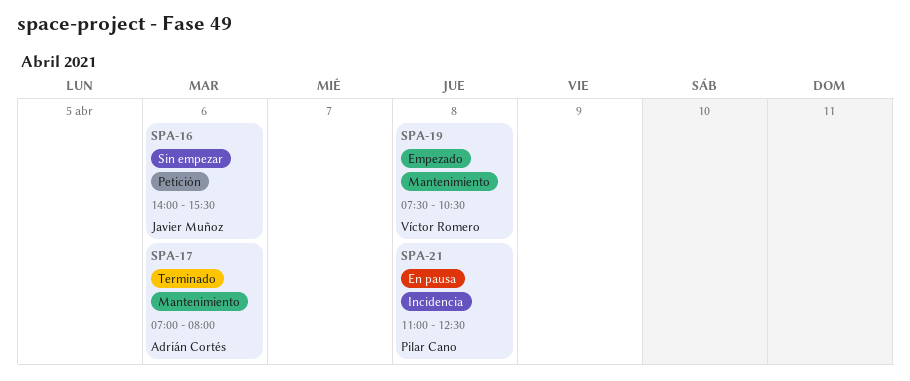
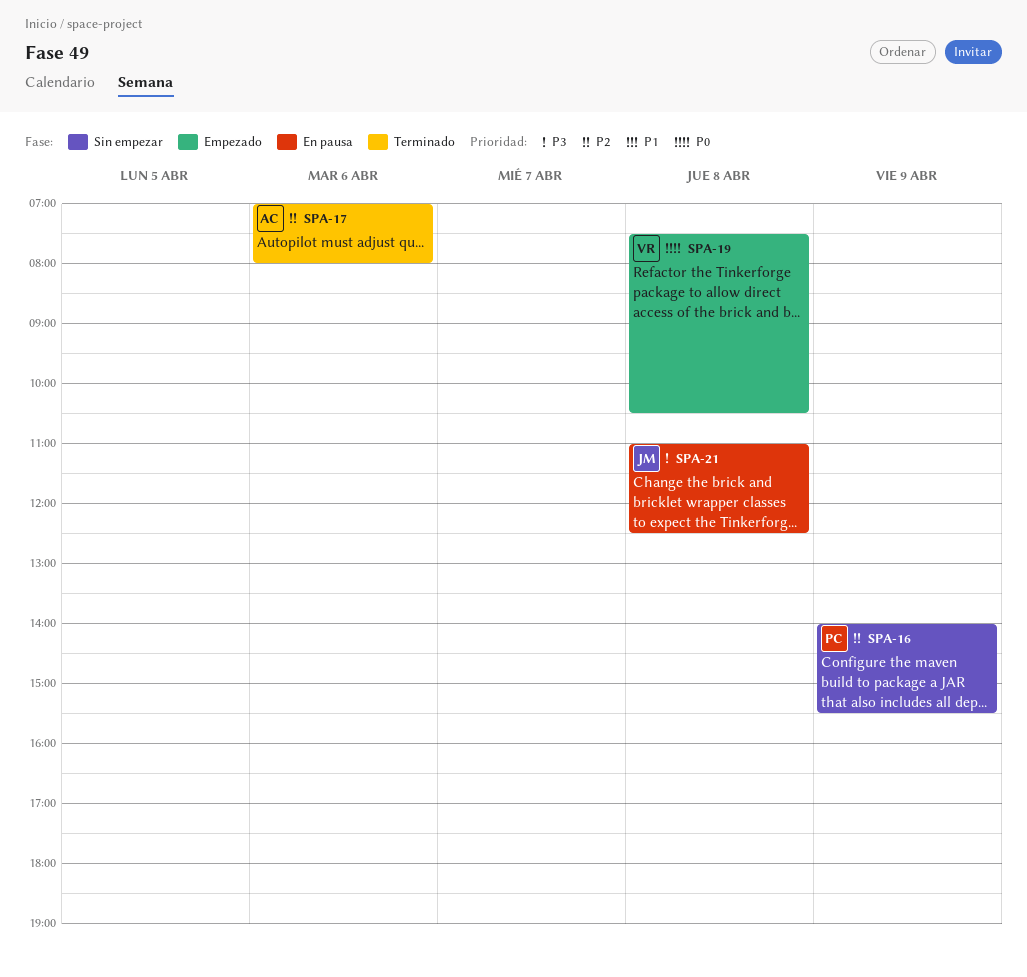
SPA-16, owner: Javier Muñoz -> Pilar Cano
SPA-16, day: Apr 6 -> Apr 9
SPA-21, owner: Pilar Cano -> Javier Muñoz

